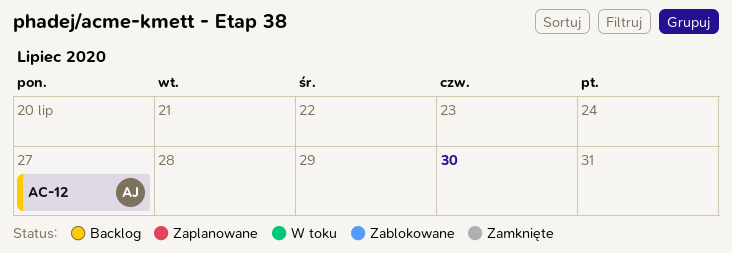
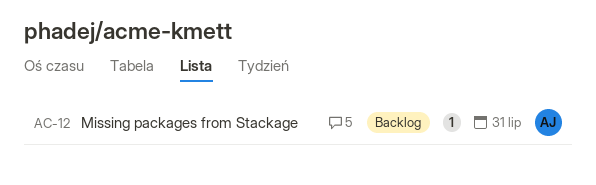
AC-12, due: Jul 27 -> Jul 31

